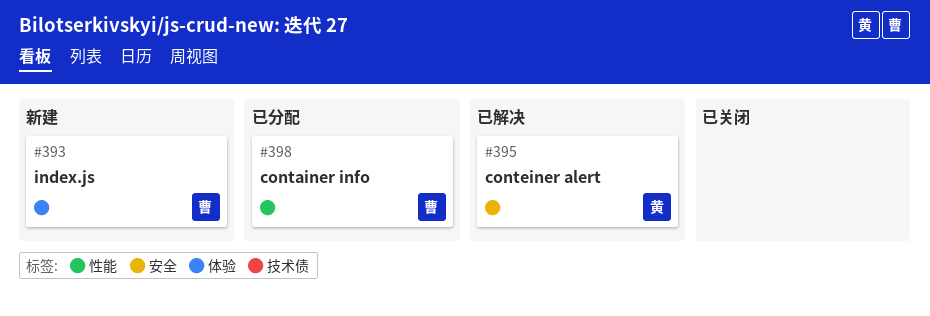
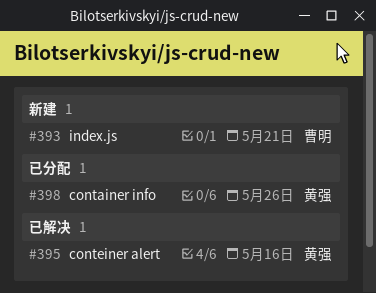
#398, owner: 曹明 -> 黄强

